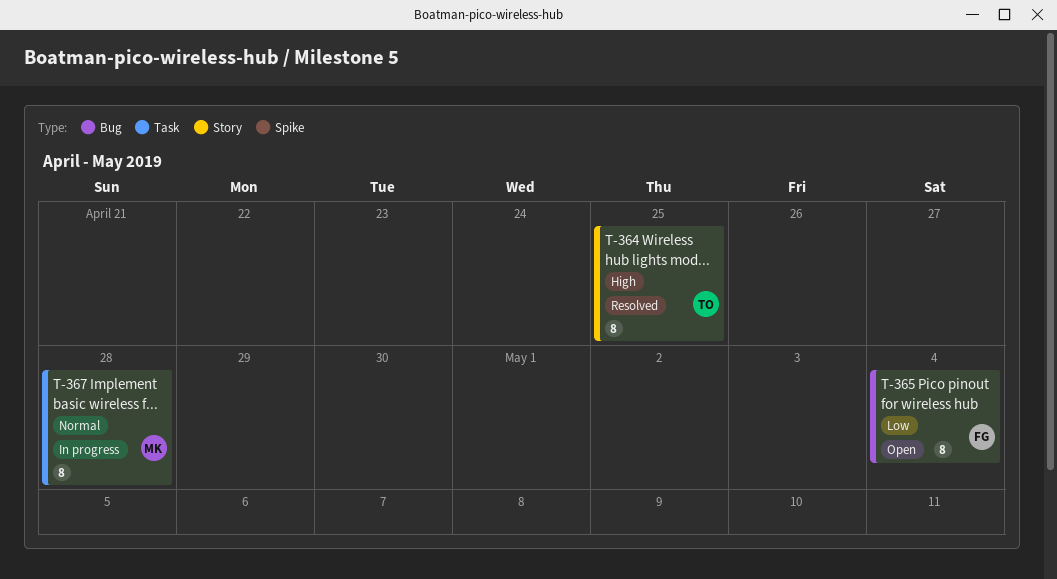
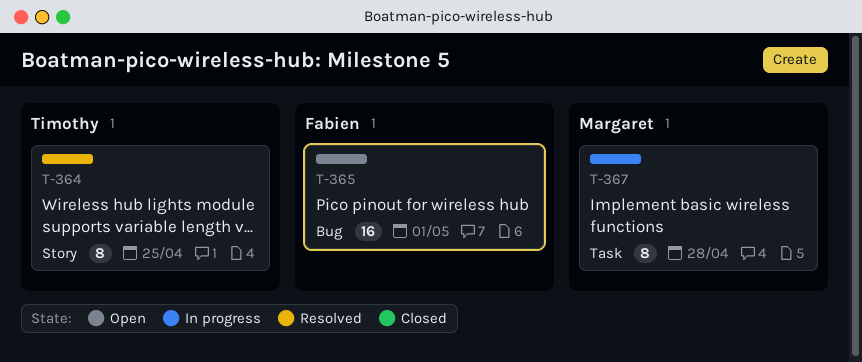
T-365, estimate: 8 -> 16
T-365, due: May 4 -> May 1

